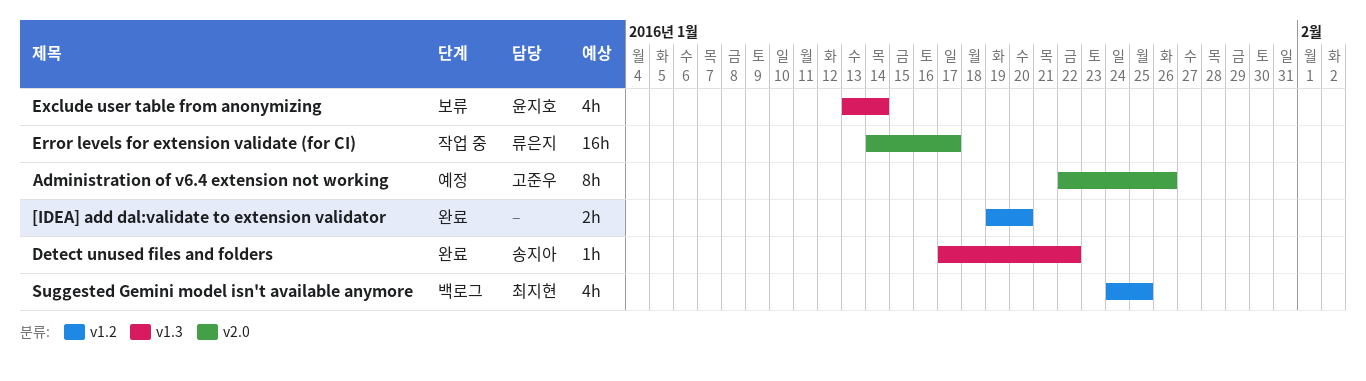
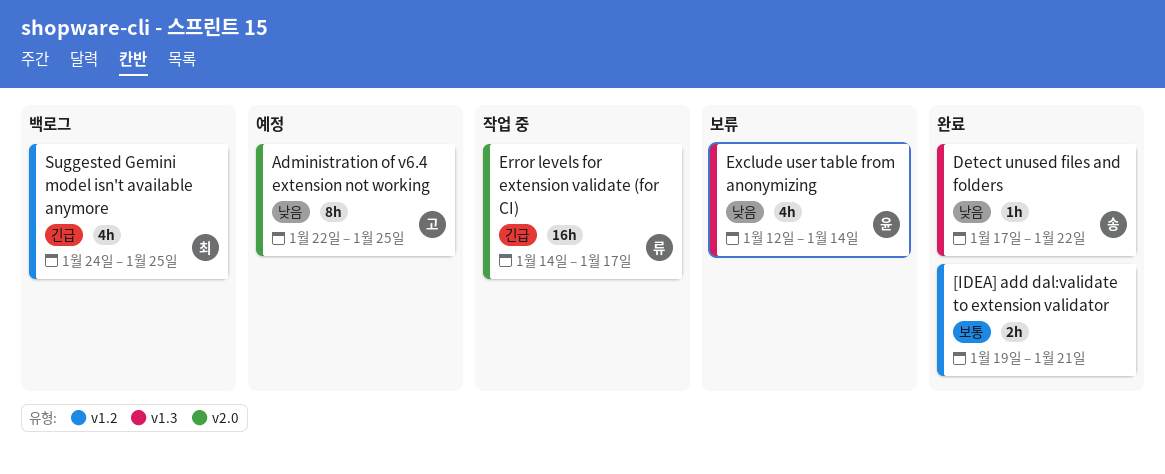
[IDEA] add dal:validate to extension validator, due: Jan 20 -> Jan 21
Administration of v6.4 extension not working, due: Jan 26 -> Jan 25
Exclude user table from anonymizing, start: Jan 13 -> Jan 12

